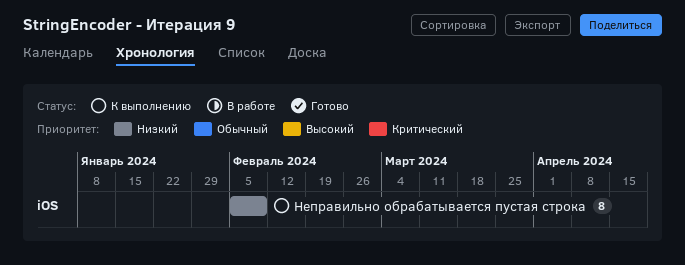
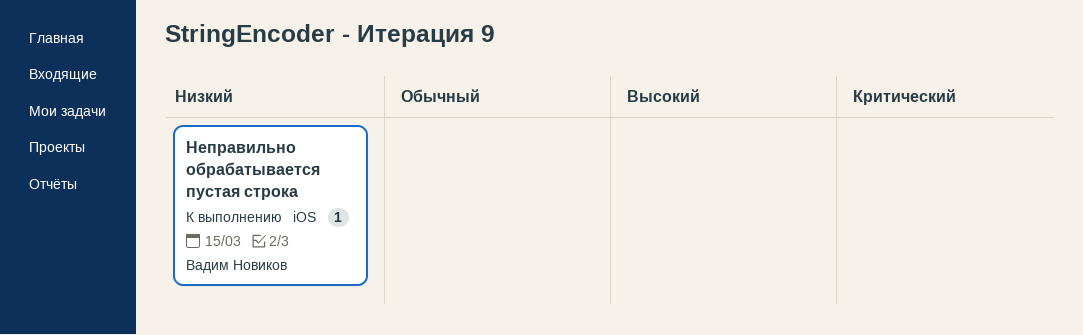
Неправильно обрабатывается пустая строка, estimate: 8 -> 1
Неправильно обрабатывается пустая строка, due: Feb 9 -> Mar 15

